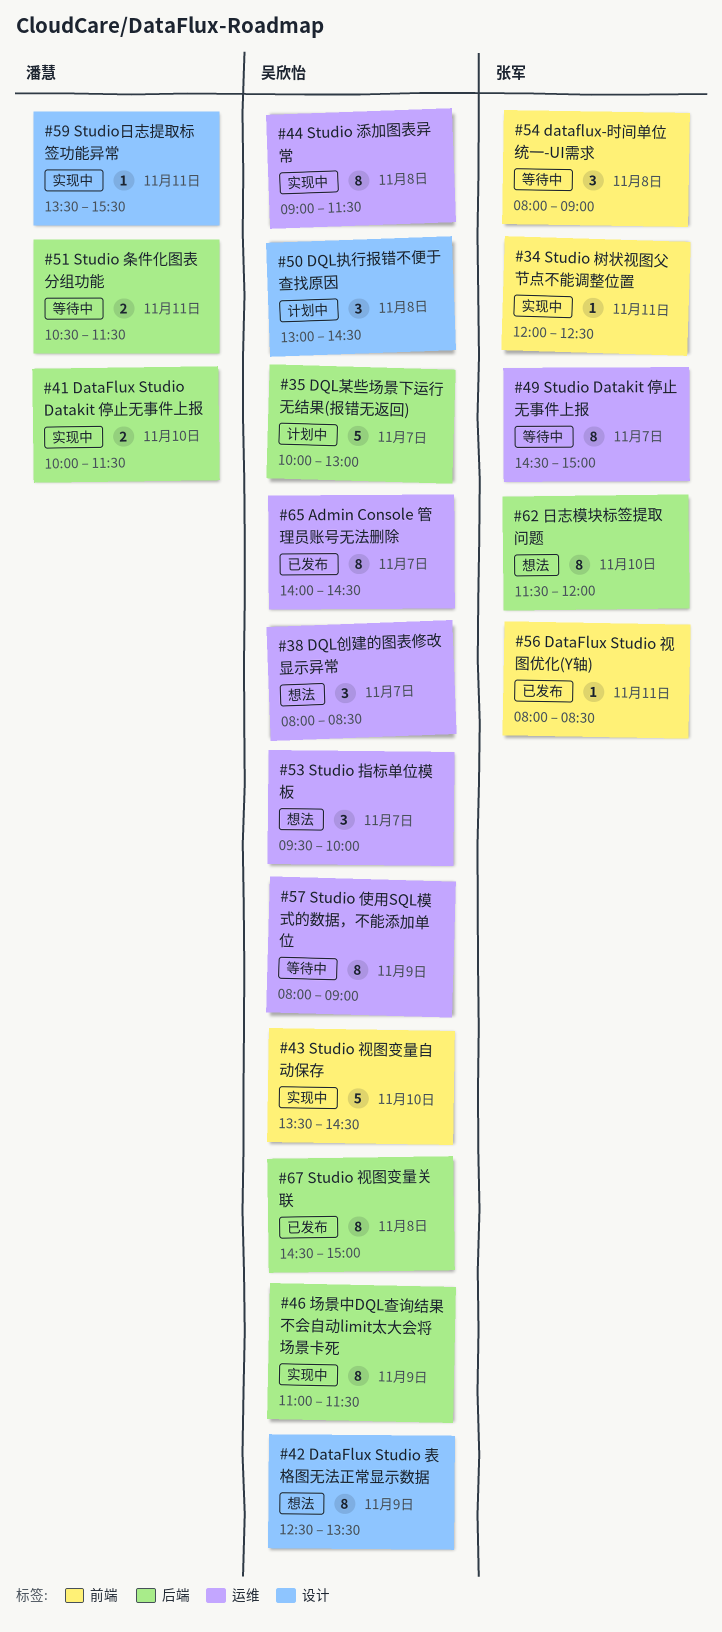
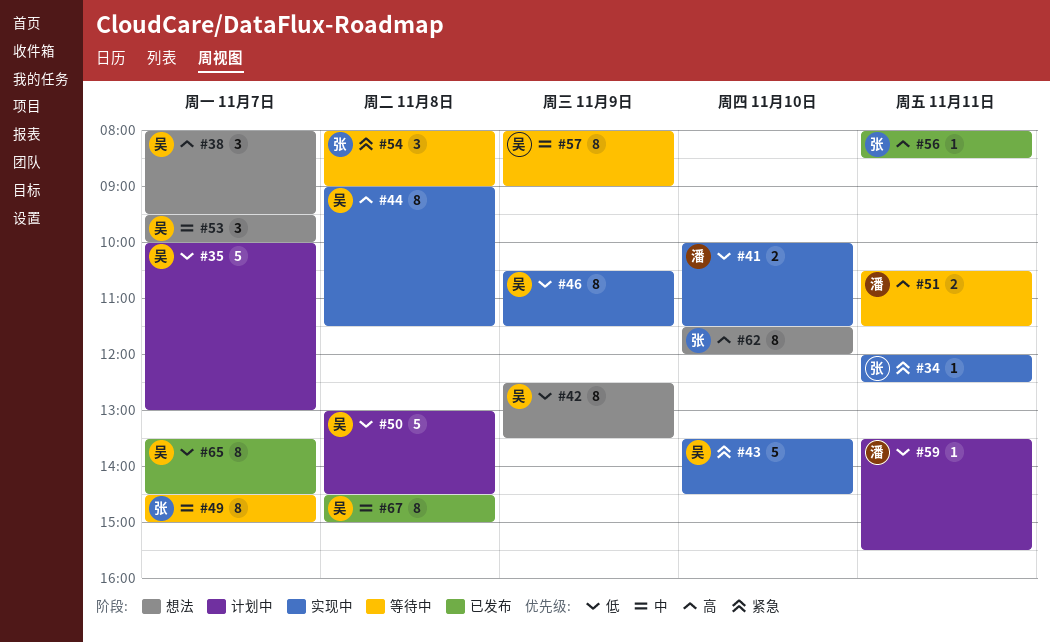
#38, ends: 08:30 -> 09:30
#46, begins: 11:00 -> 10:30
#50, estimate: 3 -> 5
#59, status: 实现中 -> 计划中
#65, begins: 14:00 -> 13:30

